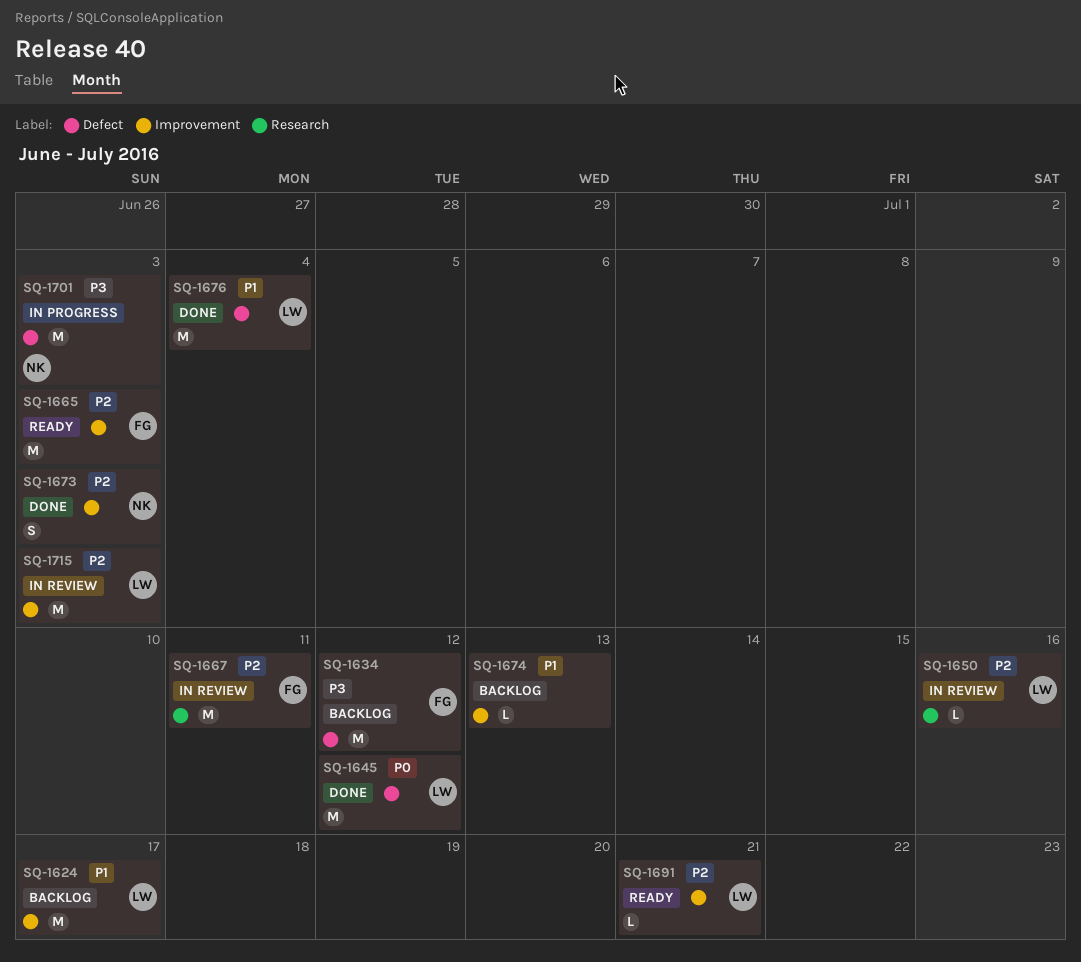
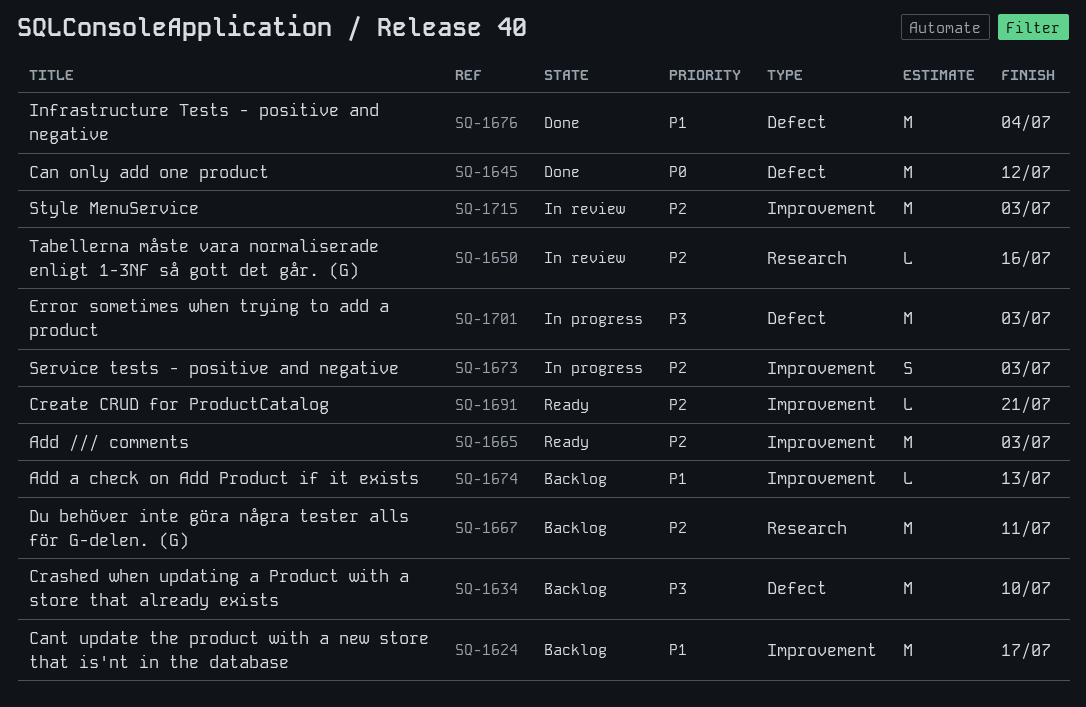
SQ-1634, due: Jul 12 -> Jul 10
SQ-1667, status: In review -> Backlog
SQ-1673, status: Done -> In progress

